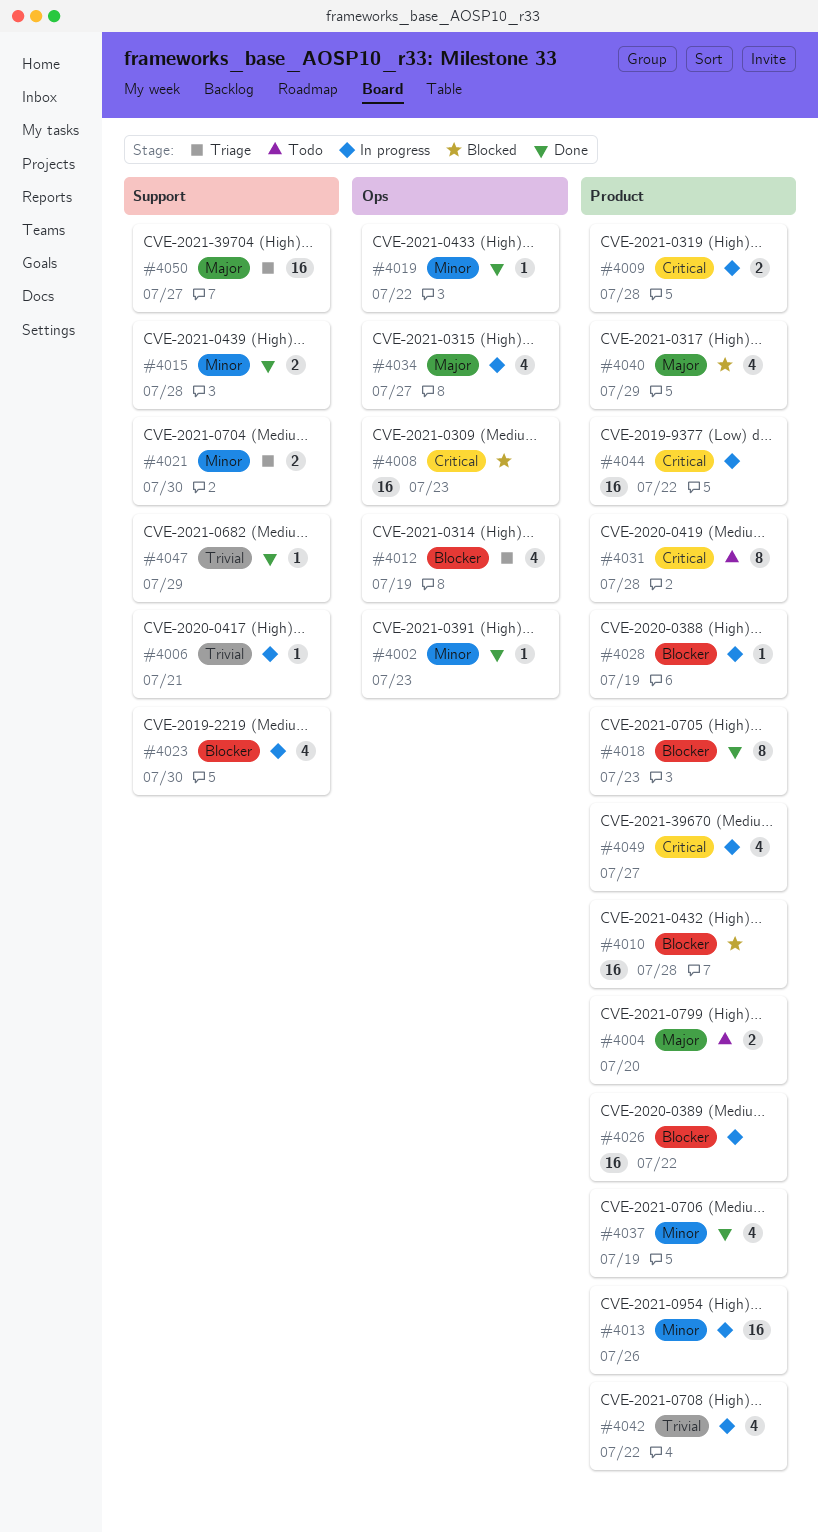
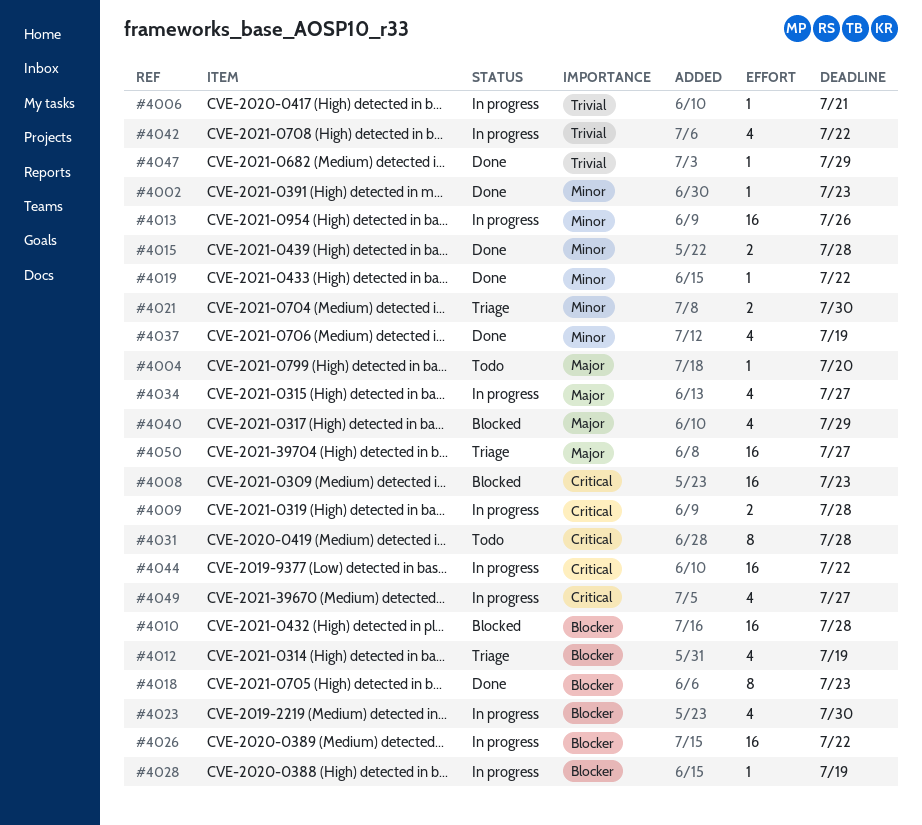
#4004, estimate: 2 -> 1

